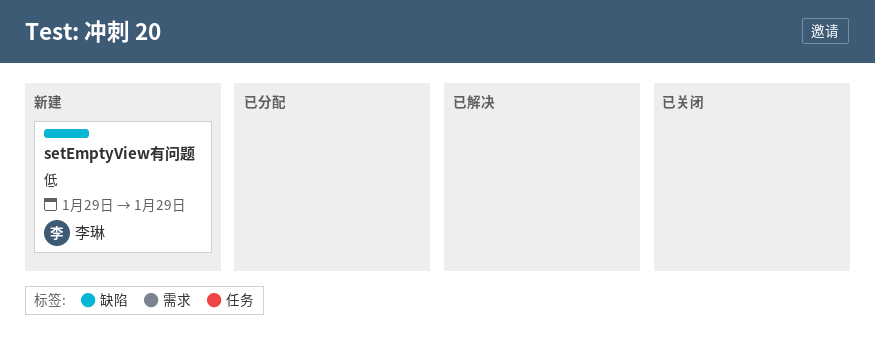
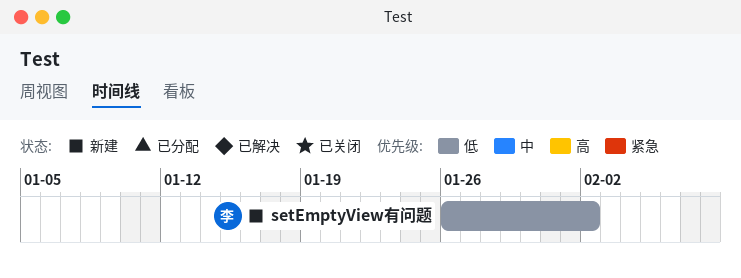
setEmptyView有问题, start: Jan 29 -> Jan 26
setEmptyView有问题, due: Jan 29 -> Feb 2

